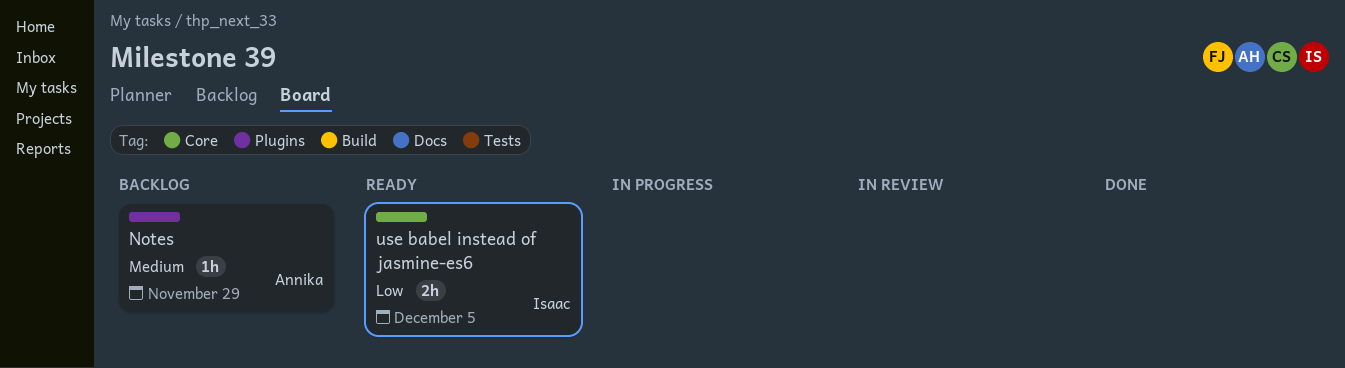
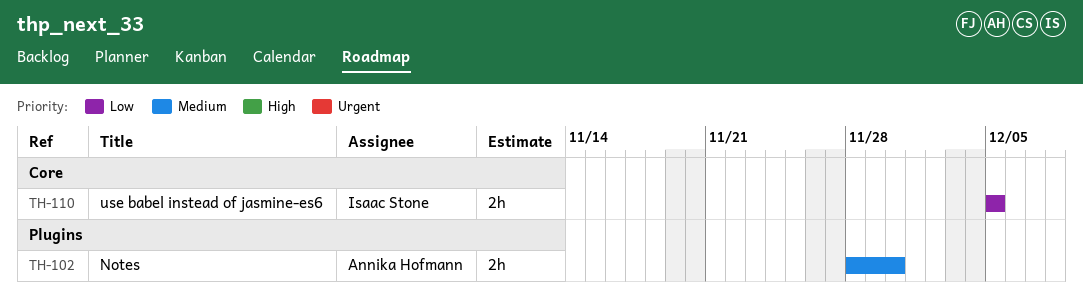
Notes, estimate: 1h -> 2h
Notes, due: Nov 29 -> Nov 30

